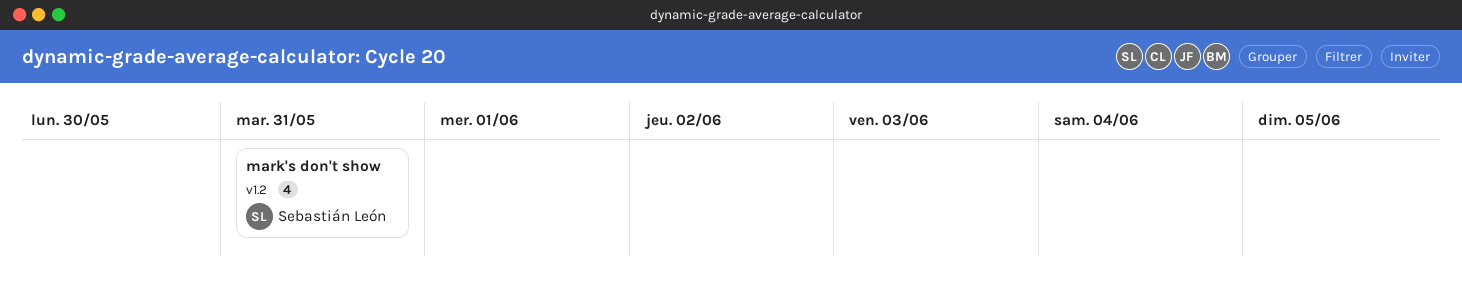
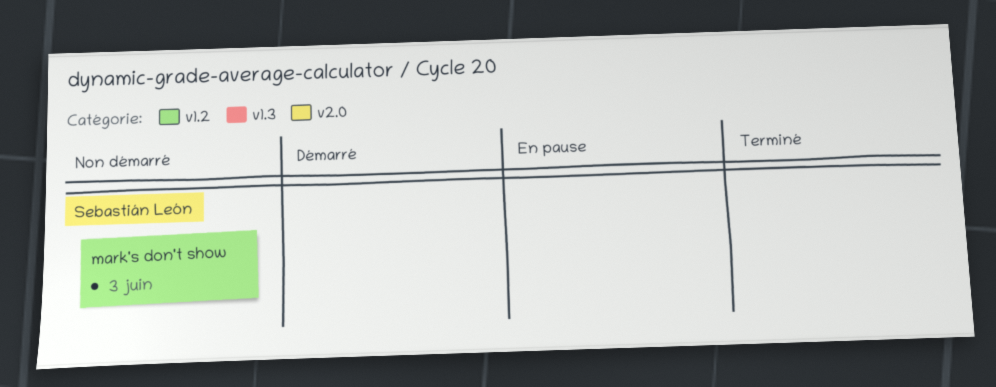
mark's don't show, estimate: 4 -> 1
mark's don't show, due: May 31 -> Jun 3

